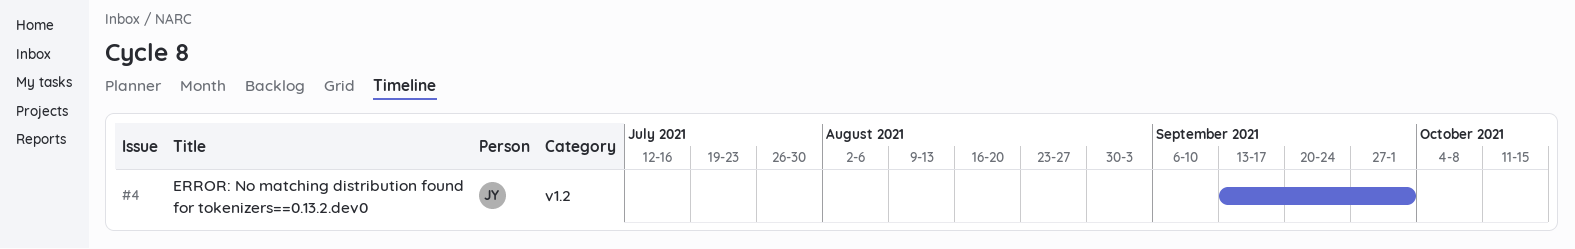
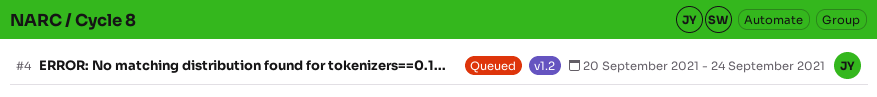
#4, start: Sep 13 -> Sep 20
#4, due: Oct 1 -> Sep 24

